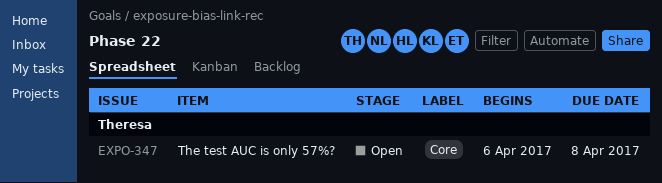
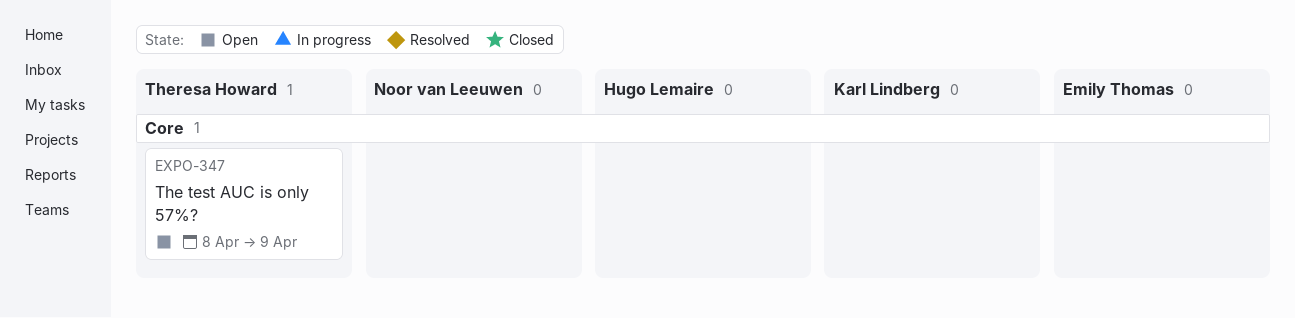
EXPO-347, start: Apr 6 -> Apr 8
EXPO-347, due: Apr 8 -> Apr 9

